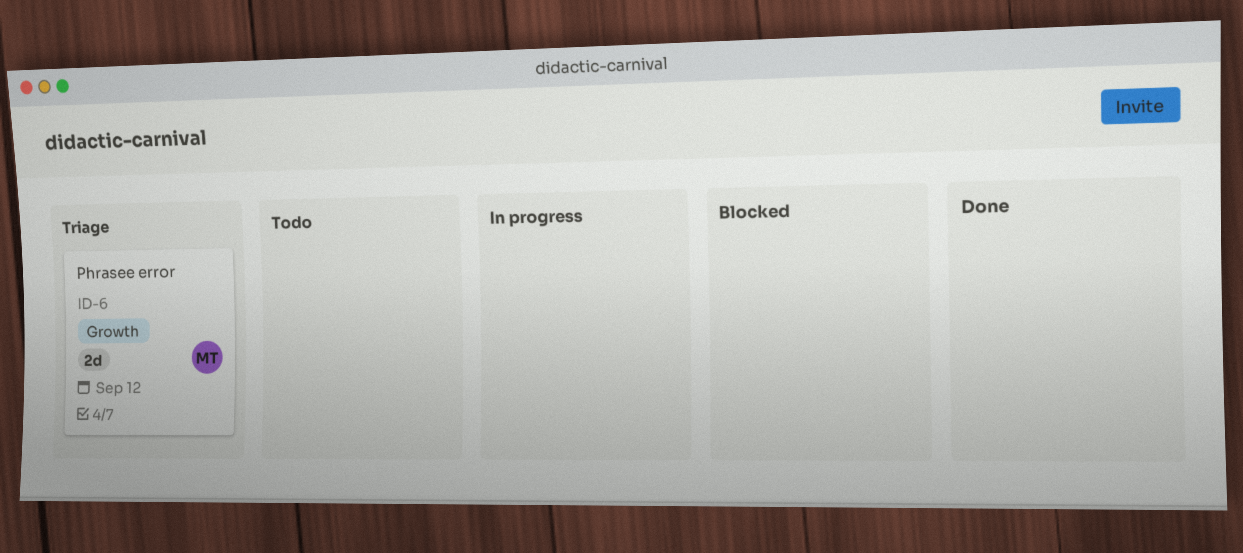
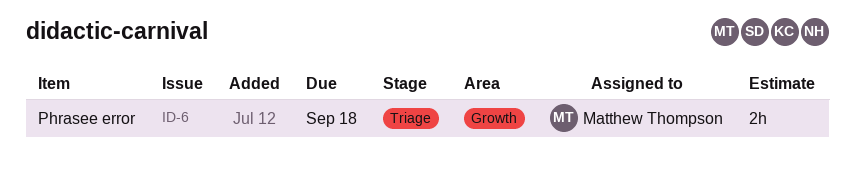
ID-6, estimate: 2d -> 2h
ID-6, due: Sep 12 -> Sep 18

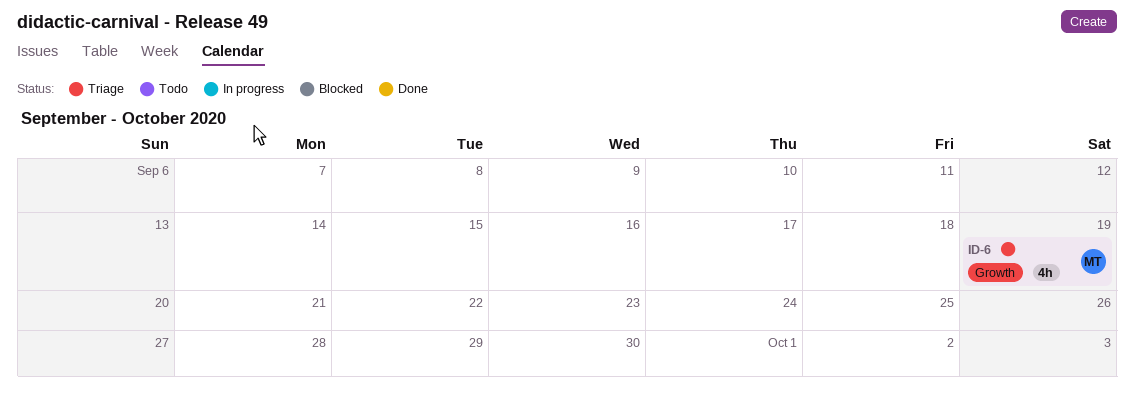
ID-6, estimate: 2h -> 4h
ID-6, due: Sep 18 -> Sep 19

